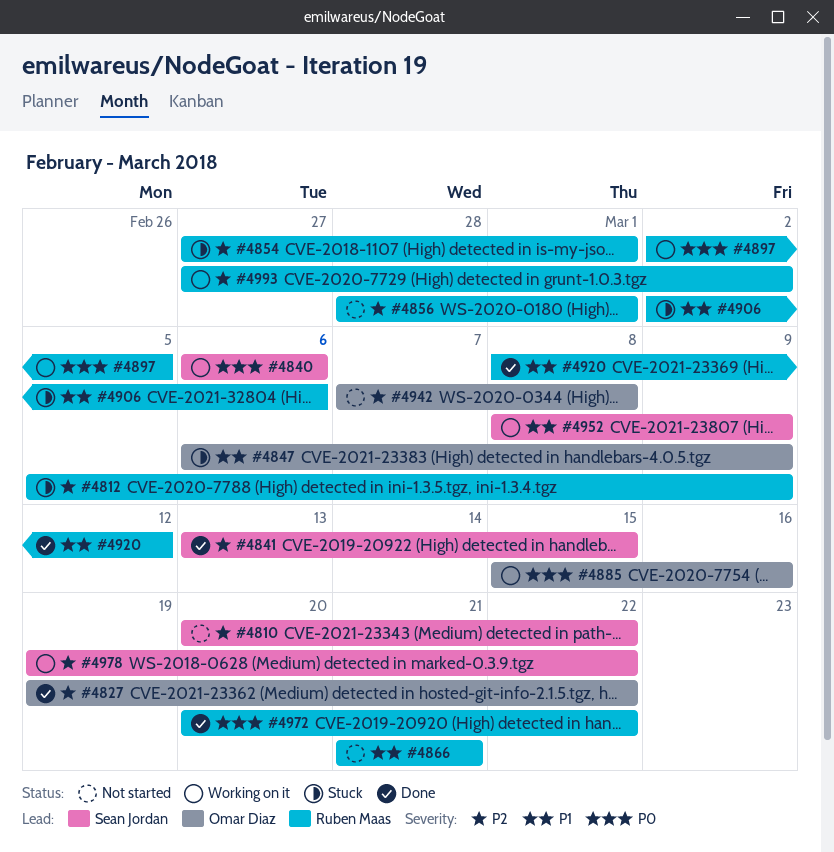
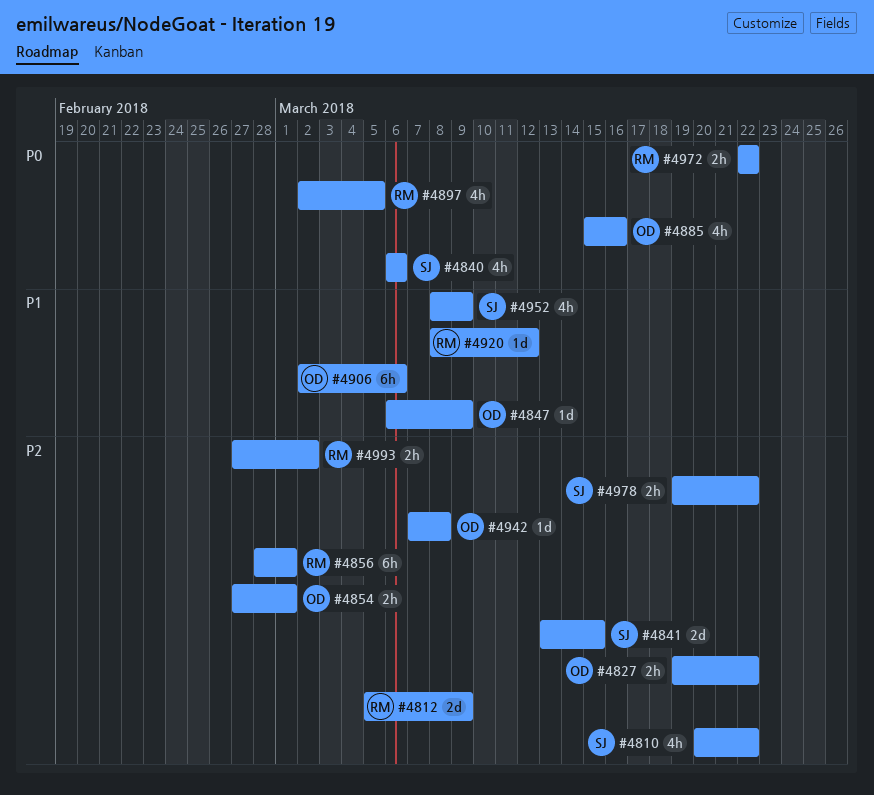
#4854, owner: Ruben Maas -> Omar Diaz
#4866: present -> none
#4906, owner: Ruben Maas -> Omar Diaz
#4972, start: Mar 20 -> Mar 22

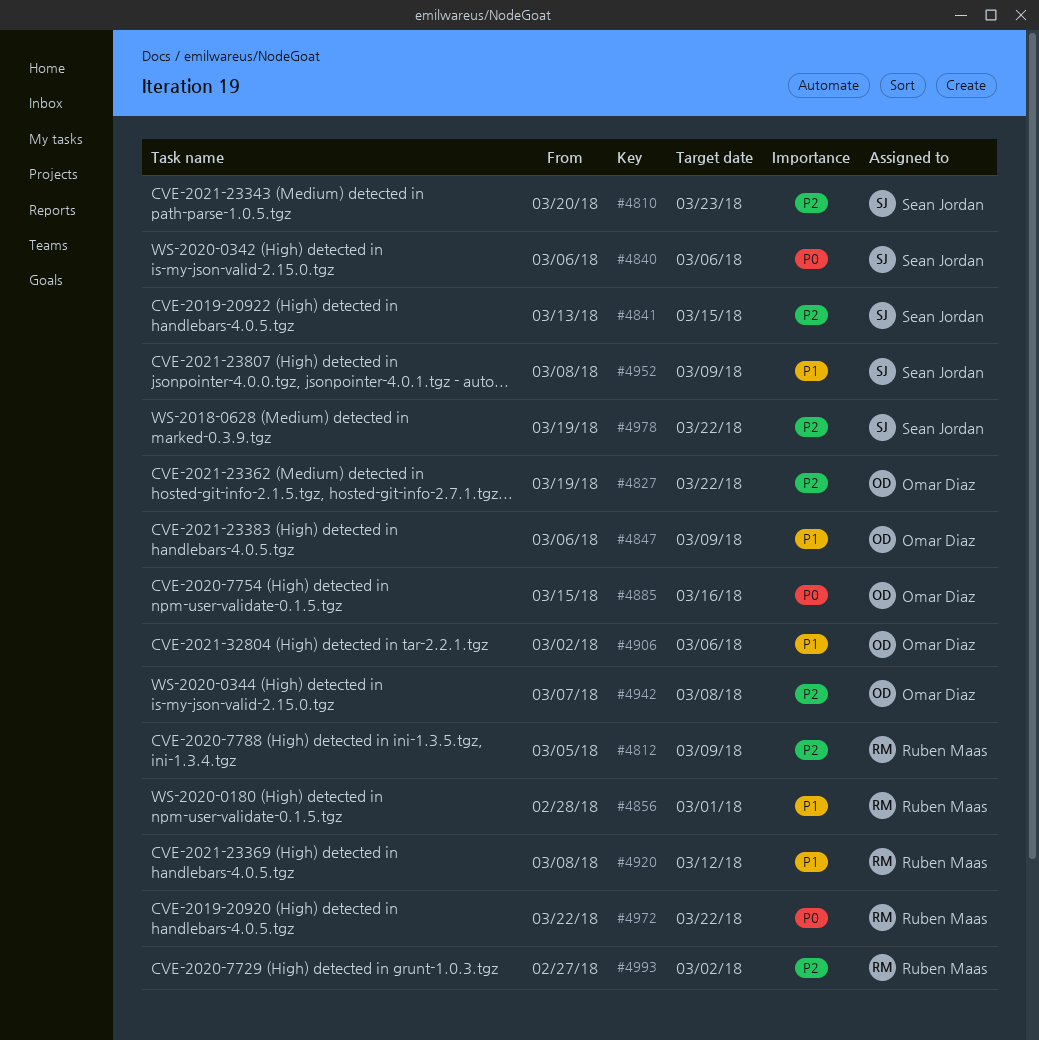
#4810, due: Mar 22 -> Mar 23
#4854: present -> none
#4856, priority: P2 -> P1
#4897: present -> none

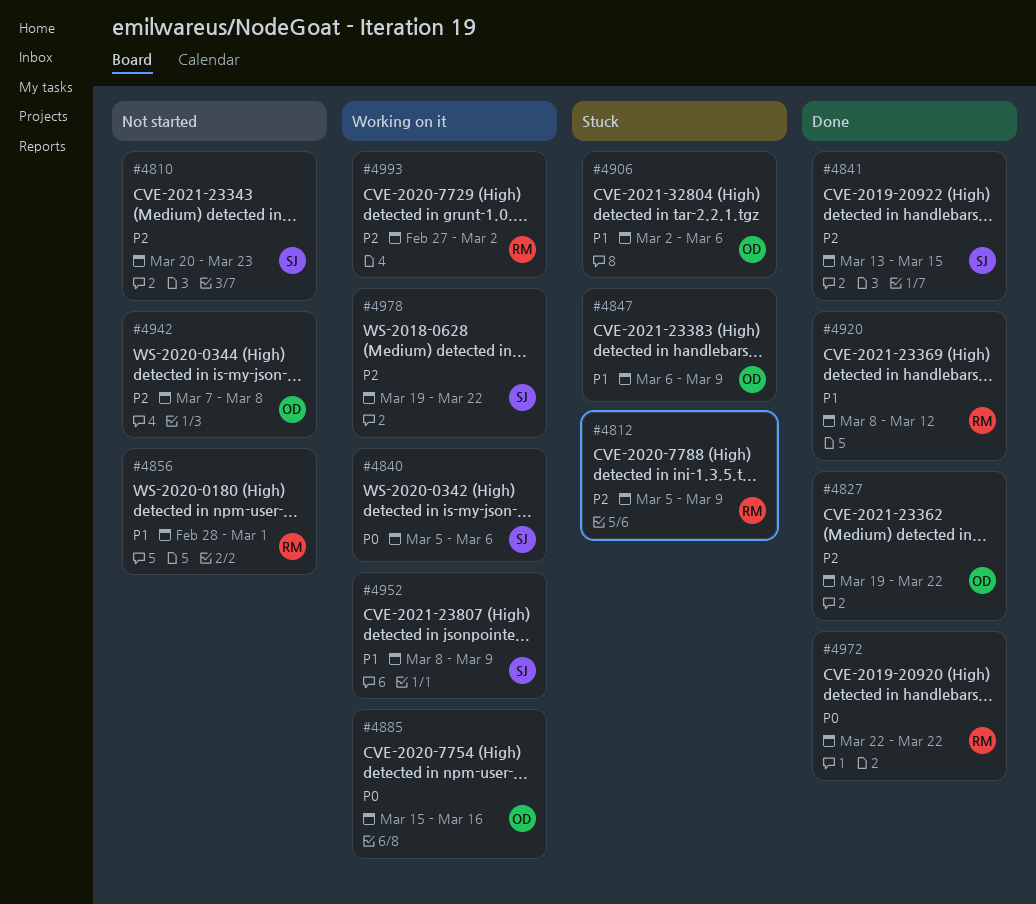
#4840, start: Mar 6 -> Mar 5

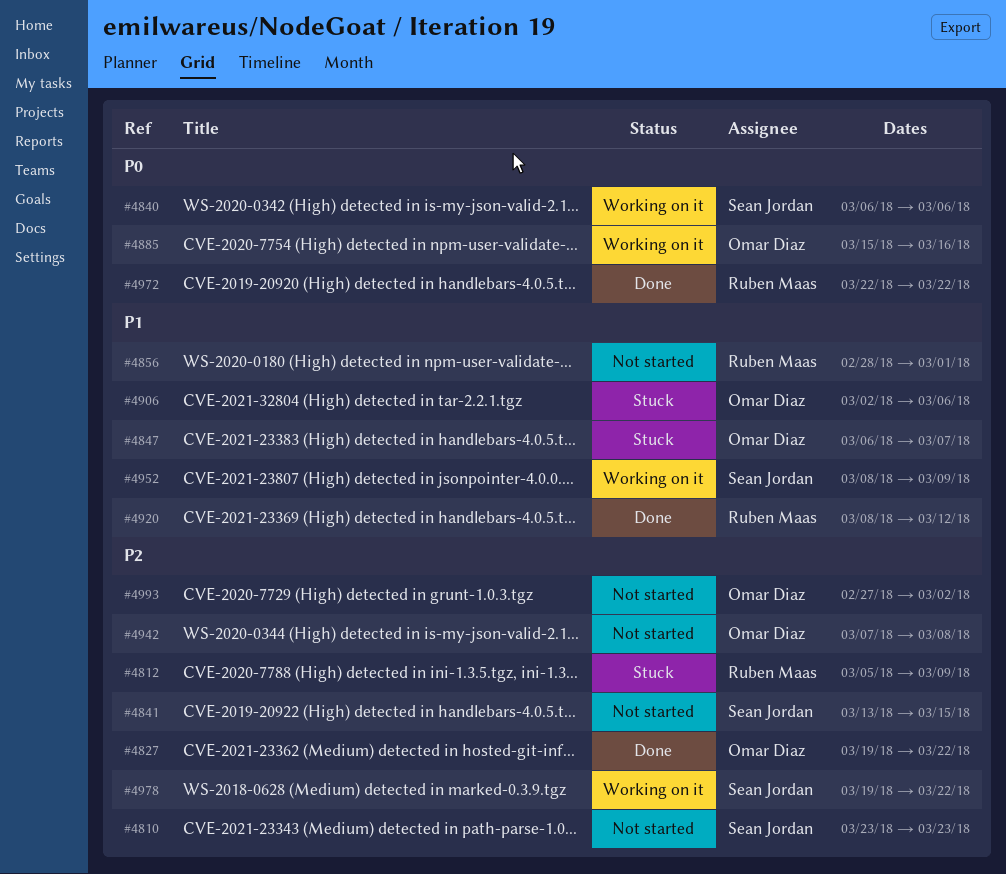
#4810, start: Mar 20 -> Mar 23
#4840, start: Mar 5 -> Mar 6
#4841, status: Done -> Not started
#4847, due: Mar 9 -> Mar 7
#4993, status: Working on it -> Not started
#4993, owner: Ruben Maas -> Omar Diaz

